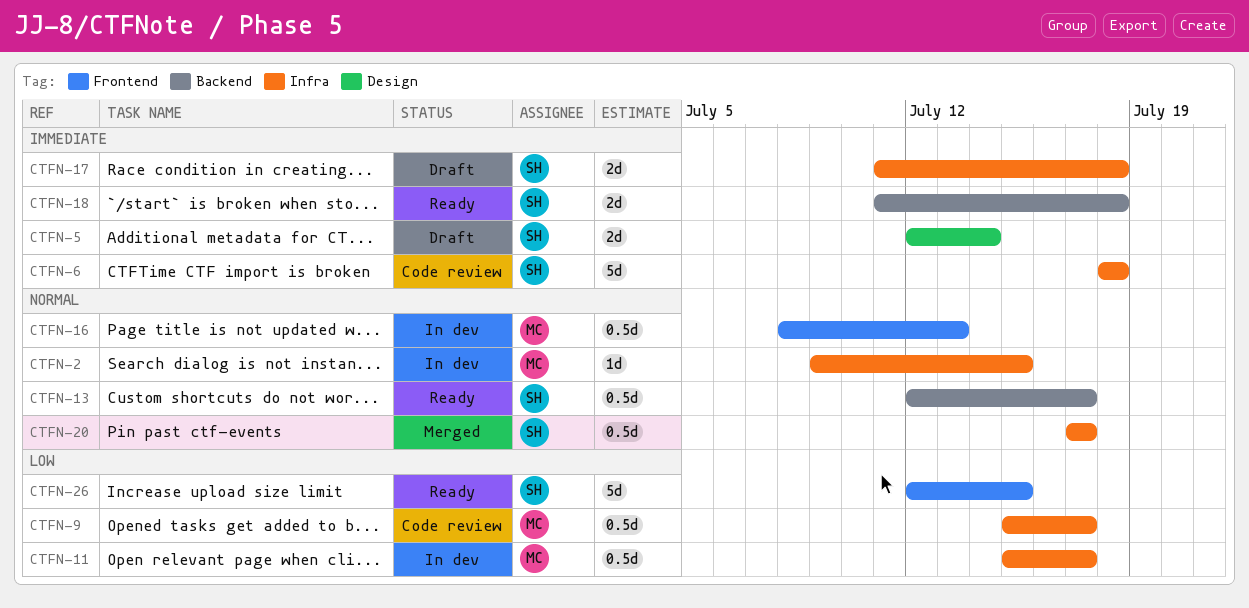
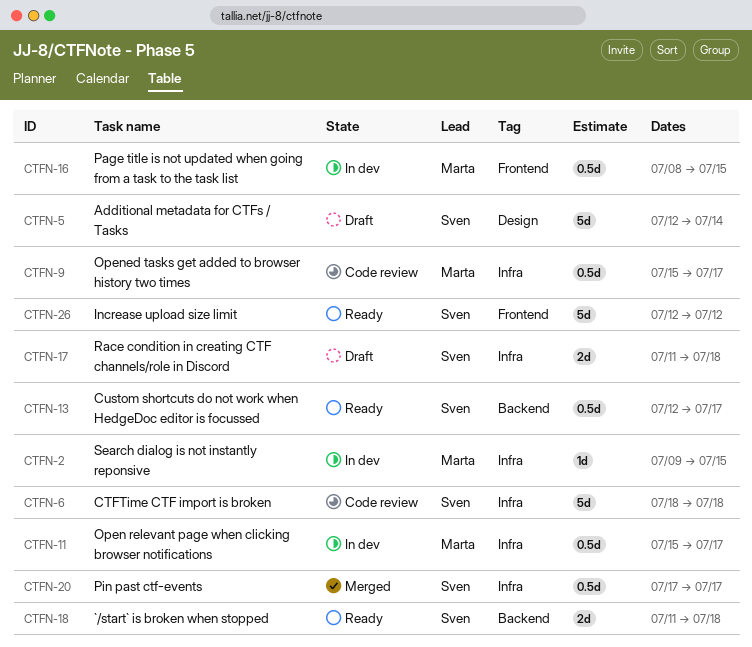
CTFN-5, estimate: 2d -> 5d
CTFN-16, due: Jul 13 -> Jul 15
CTFN-26, due: Jul 15 -> Jul 12

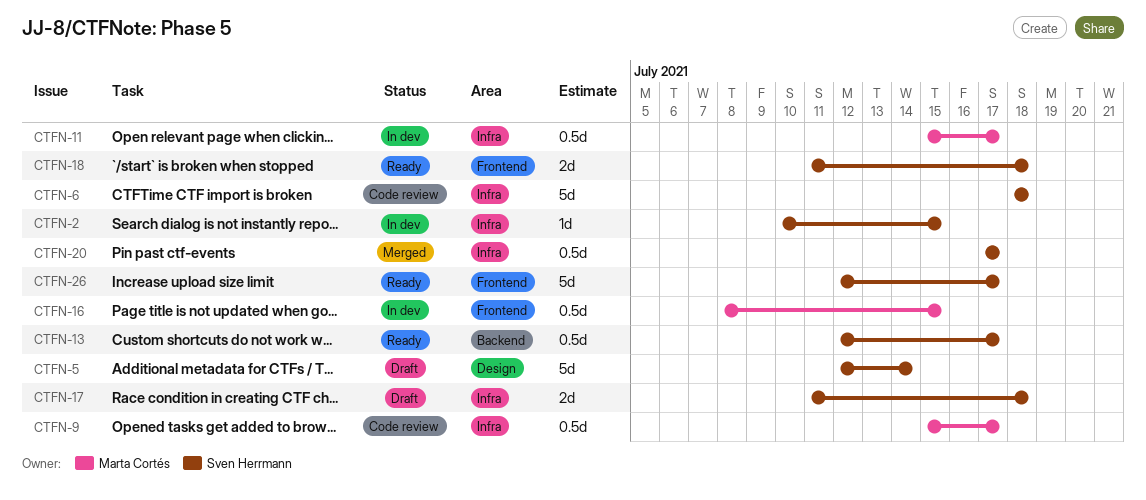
CTFN-2, owner: Marta Cortés -> Sven Herrmann
CTFN-2, start: Jul 9 -> Jul 10
CTFN-18, label: Backend -> Frontend
CTFN-26, due: Jul 12 -> Jul 17

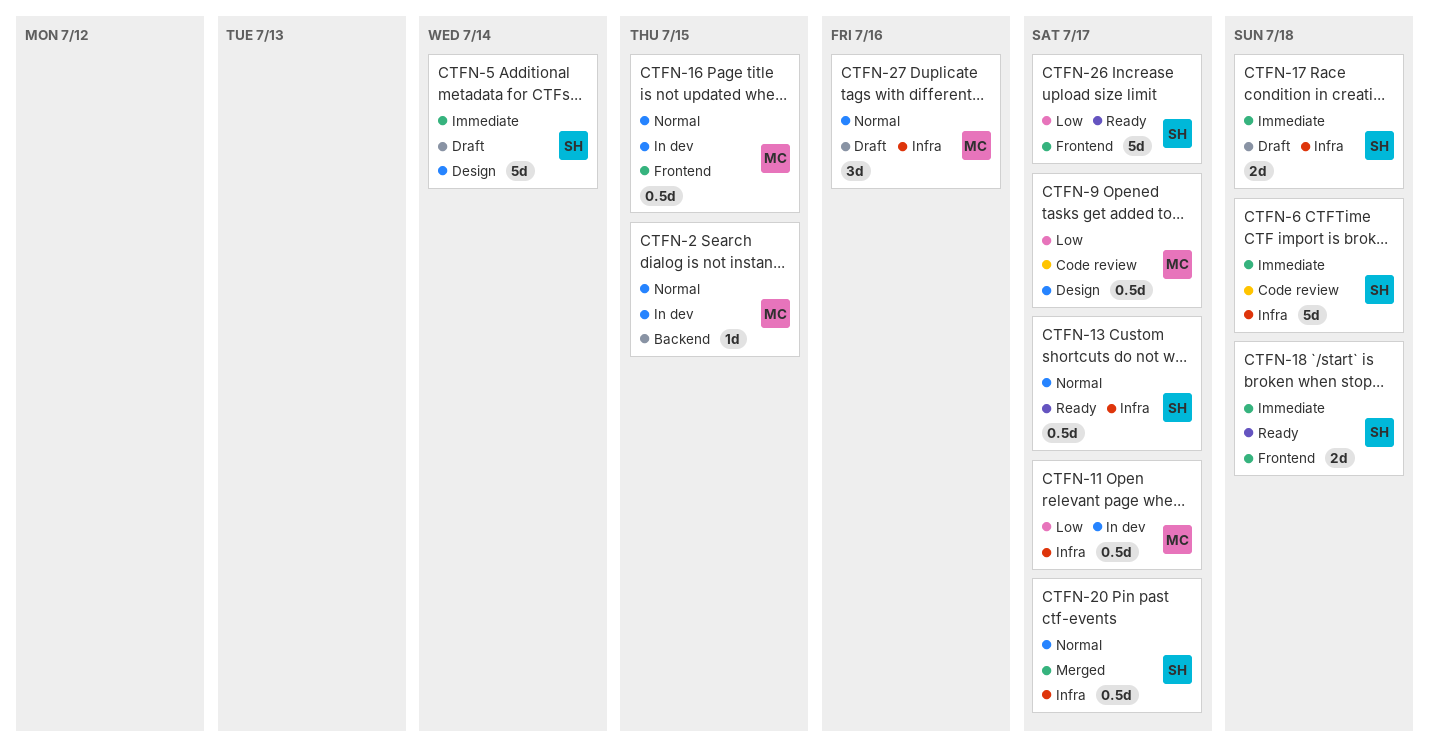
CTFN-2, owner: Sven Herrmann -> Marta Cortés
CTFN-2, label: Infra -> Backend
CTFN-9, label: Infra -> Design
CTFN-13, label: Backend -> Infra
CTFN-27: none -> present

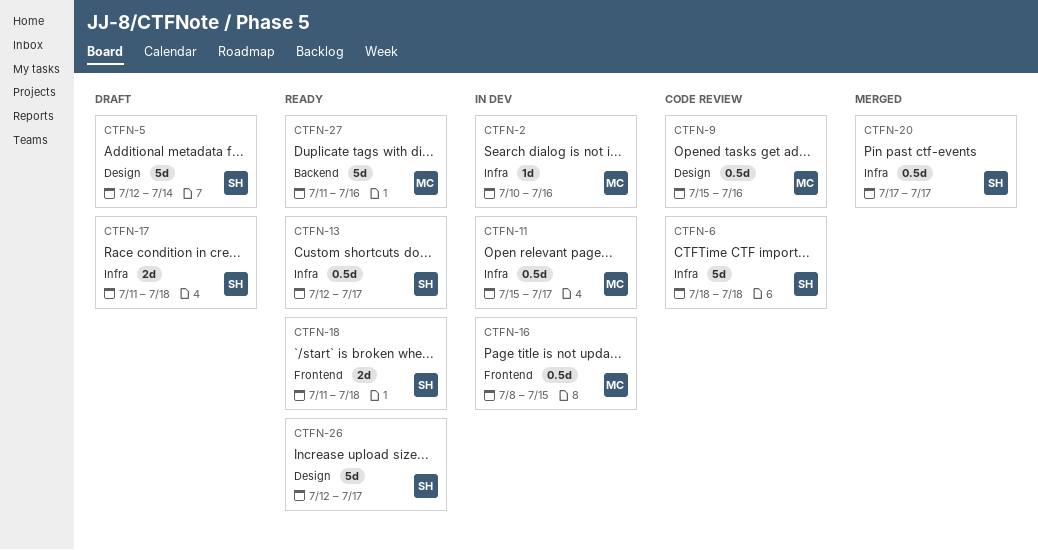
CTFN-2, label: Backend -> Infra
CTFN-2, due: Jul 15 -> Jul 16
CTFN-9, due: Jul 17 -> Jul 16
CTFN-26, label: Frontend -> Design
CTFN-27, status: Draft -> Ready
CTFN-27, label: Infra -> Backend
CTFN-27, estimate: 3d -> 5d

